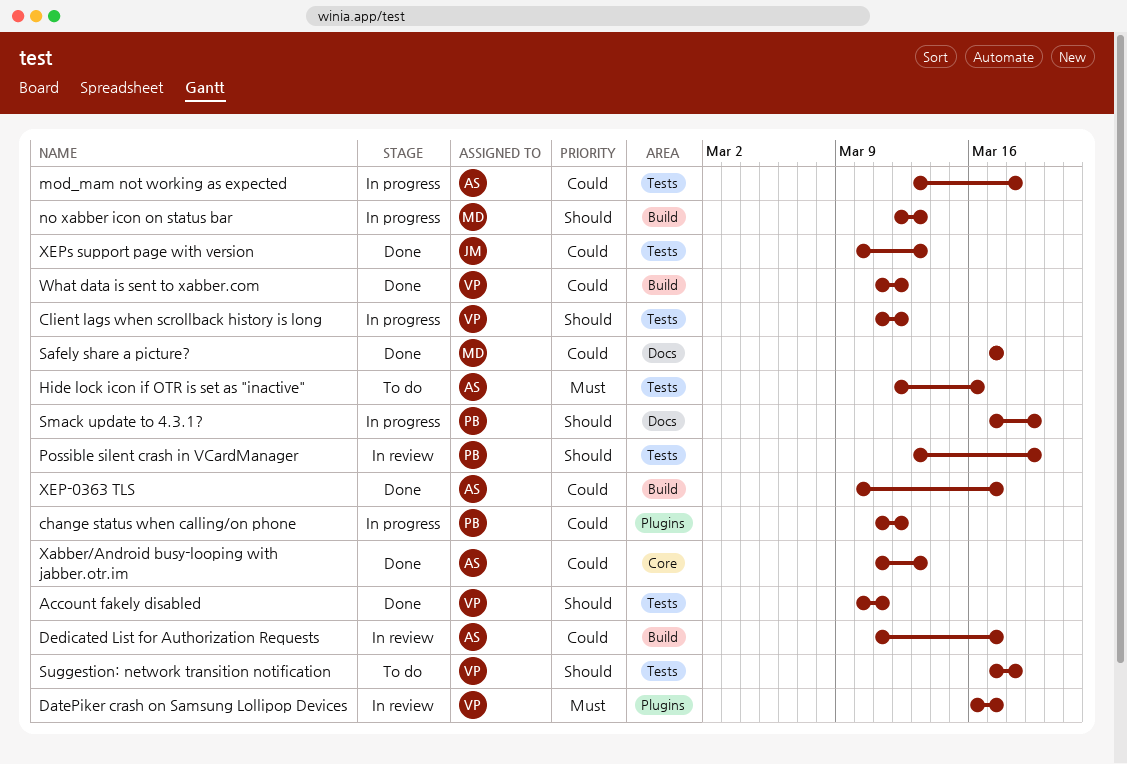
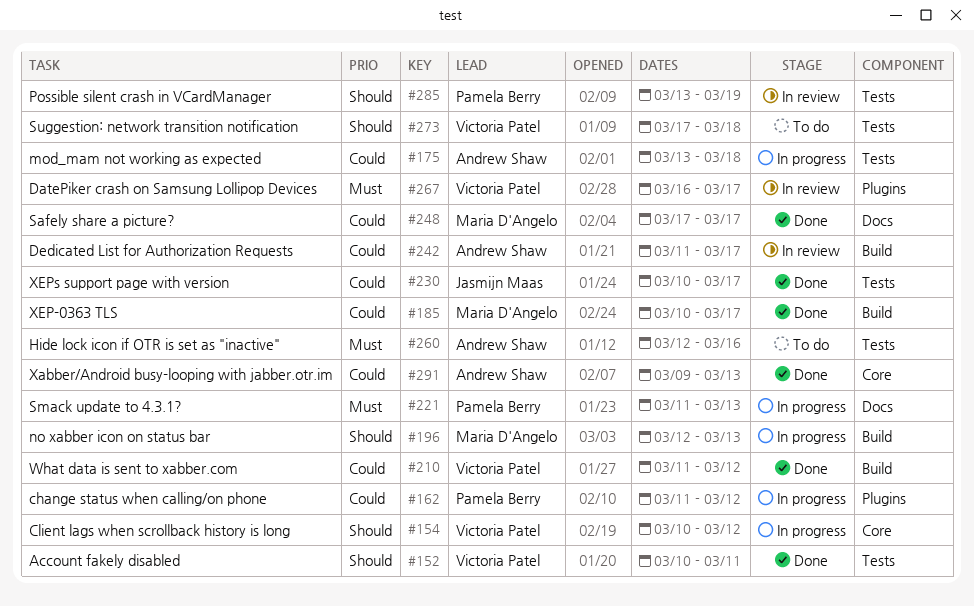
Client lags when scrollback history is long, label: Tests -> Core
Client lags when scrollback history is long, start: Mar 11 -> Mar 10
Smack update to 4.3.1?, priority: Should -> Must
Smack update to 4.3.1?, start: Mar 17 -> Mar 11
Smack update to 4.3.1?, due: Mar 19 -> Mar 13
Xabber/Android busy-looping with jabber.otr.im, start: Mar 11 -> Mar 9
XEP-0363 TLS, owner: Andrew Shaw -> Maria D'Angelo
XEPs support page with version, due: Mar 13 -> Mar 17

